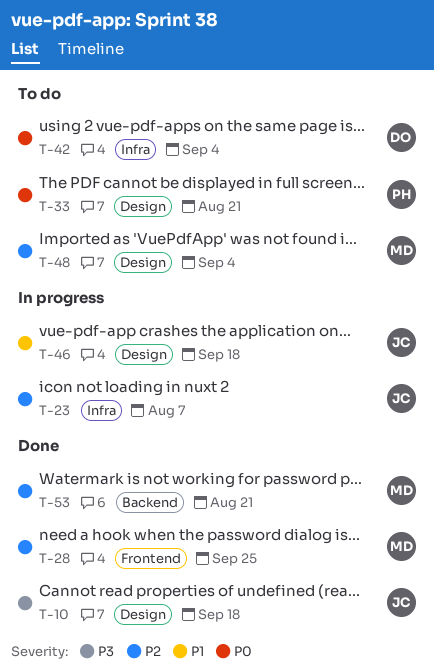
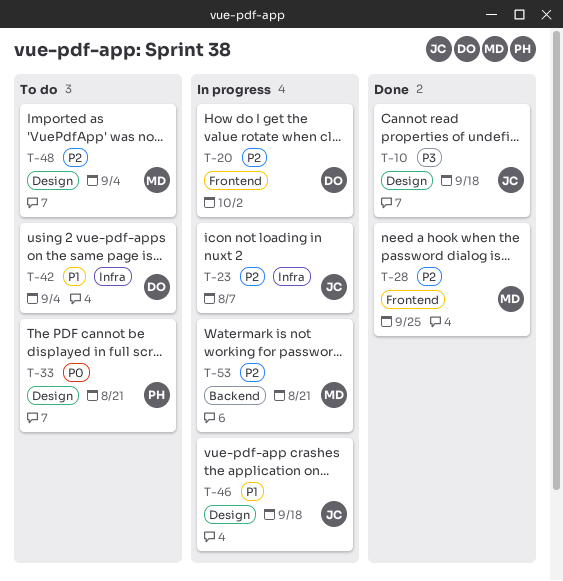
T-20: none -> present
T-42, priority: P0 -> P1
T-53, status: Done -> In progress

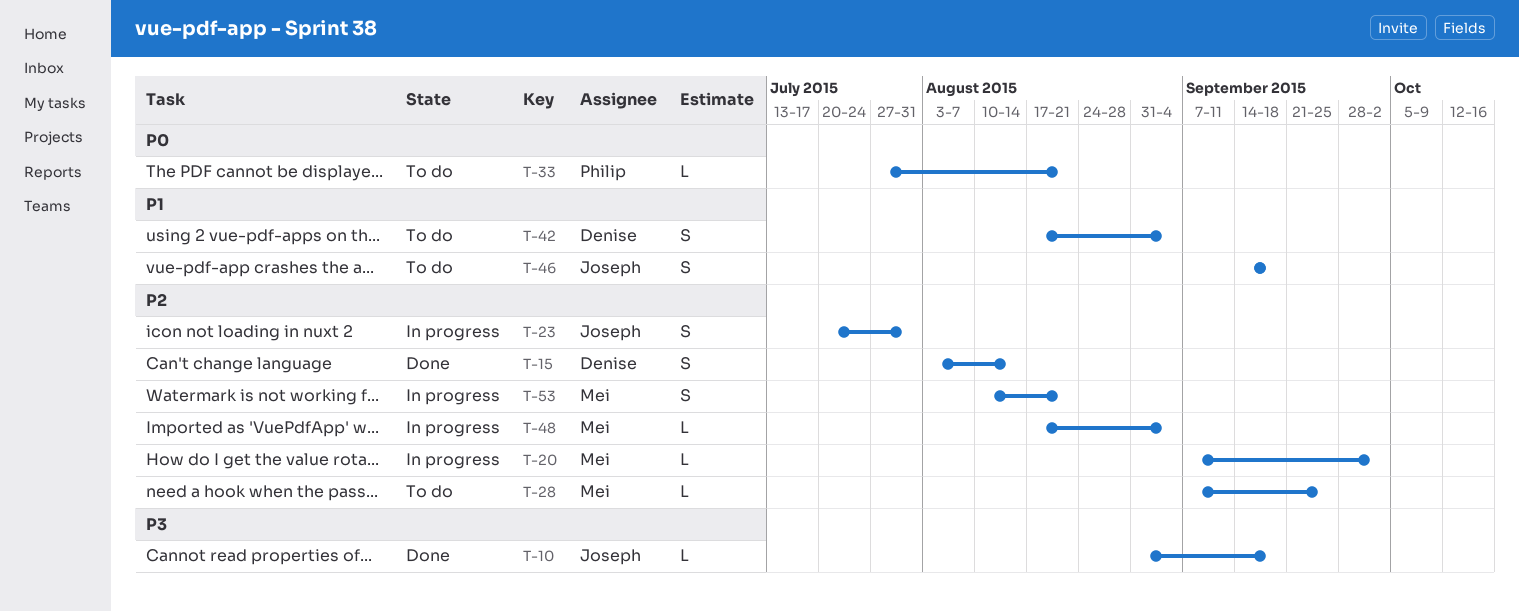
T-15: none -> present
T-20, owner: Denise -> Mei
T-23, due: Aug 7 -> Jul 31
T-28, status: Done -> To do
T-46, status: In progress -> To do
T-48, status: To do -> In progress

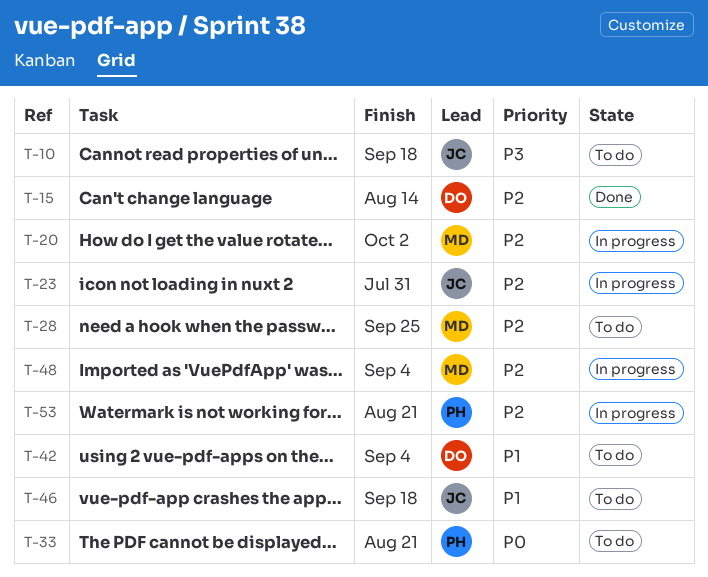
T-10, status: Done -> To do
T-53, owner: Mei -> Philip

